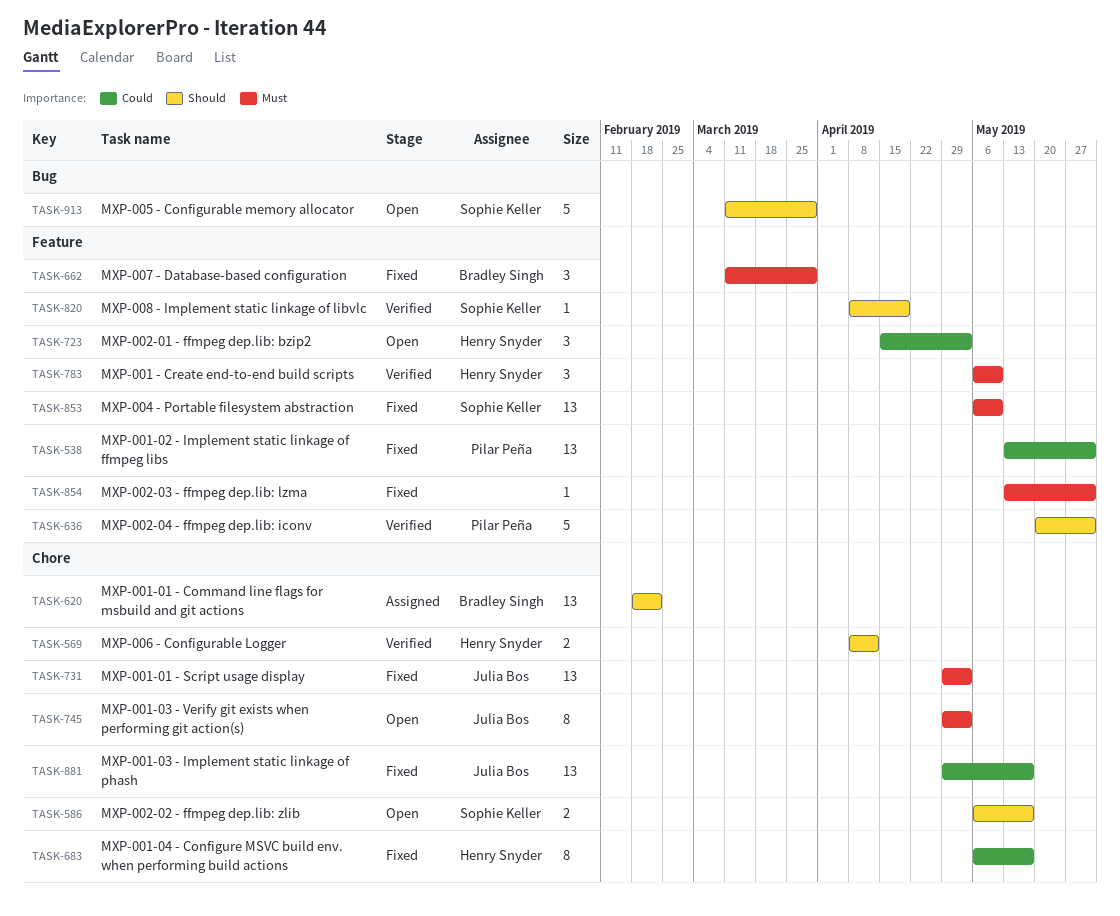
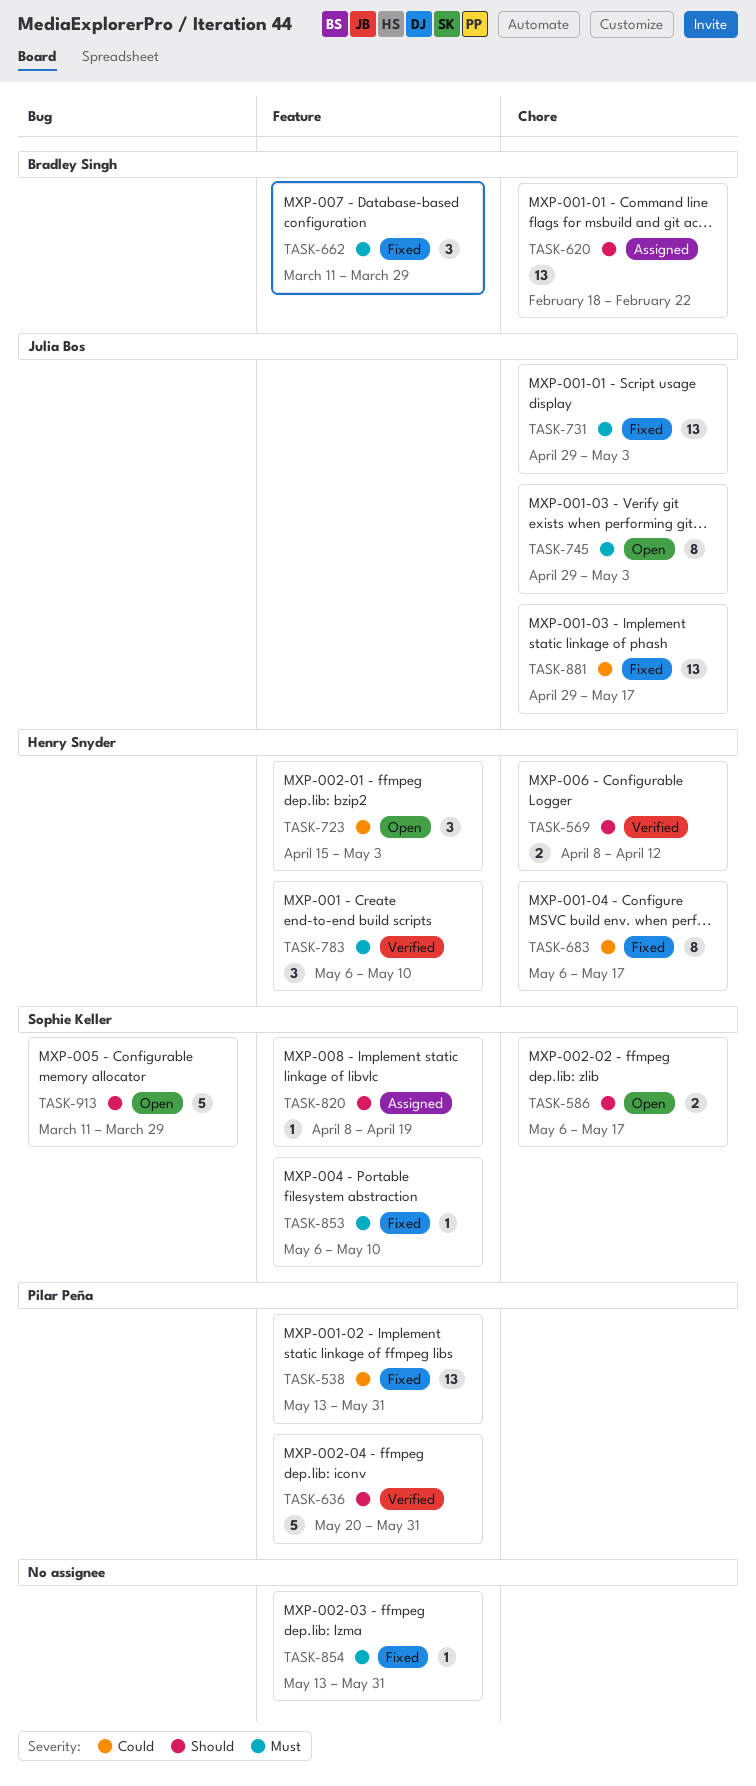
TASK-820, status: Verified -> Assigned
TASK-853, estimate: 13 -> 1

